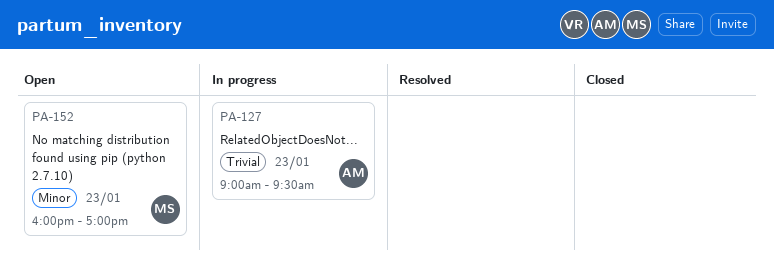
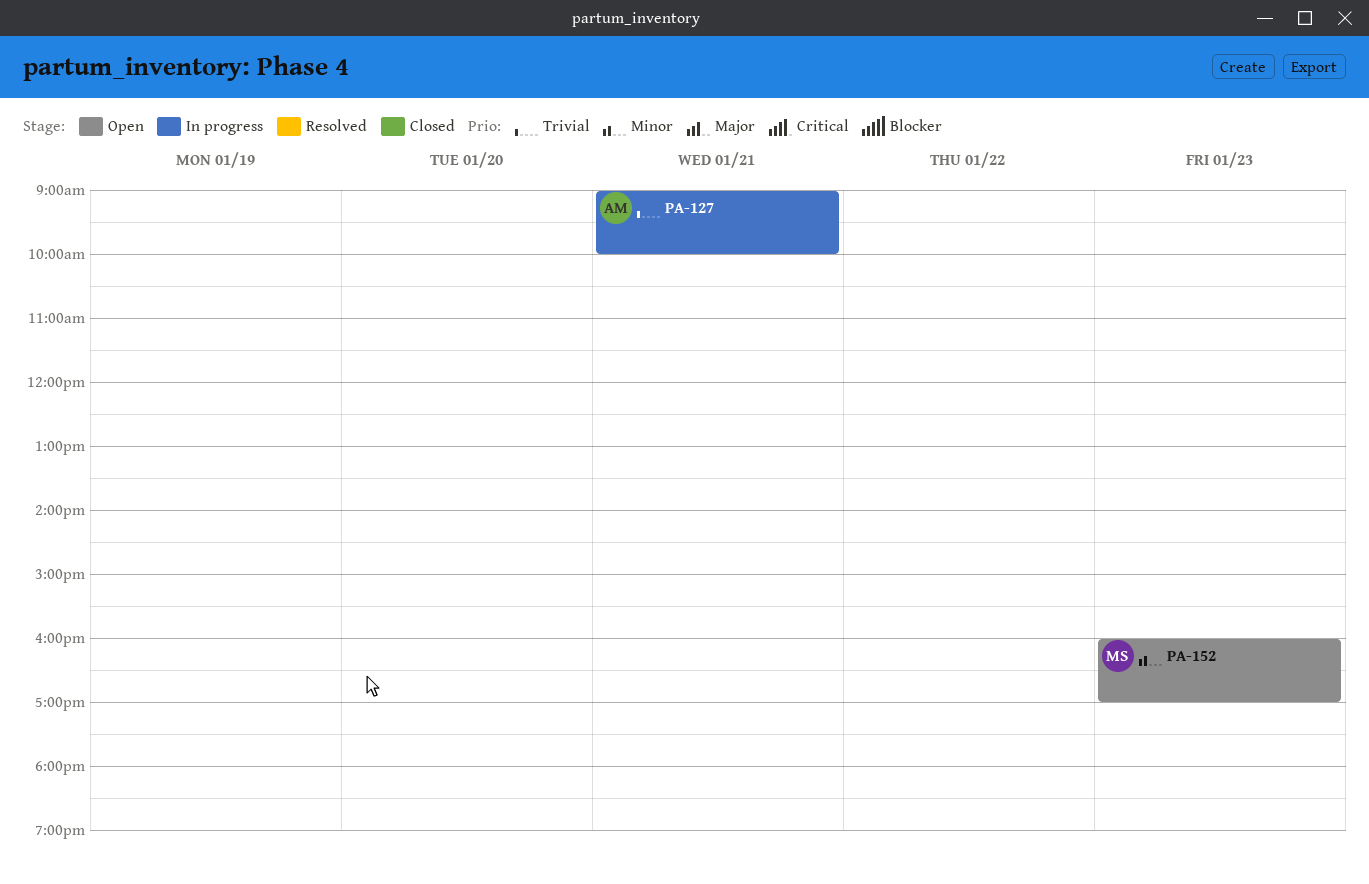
PA-127, day: Jan 23 -> Jan 21
PA-127, ends: 09:30 -> 10:00

